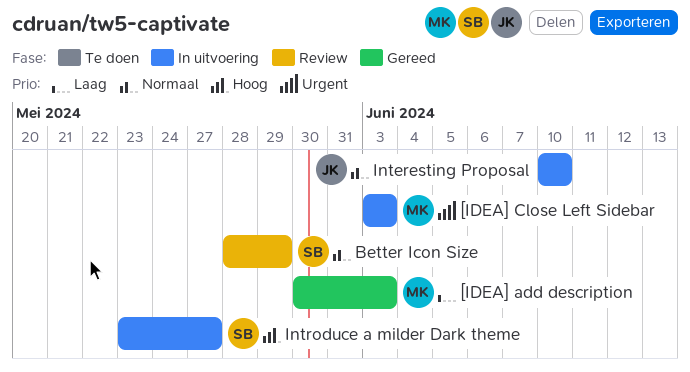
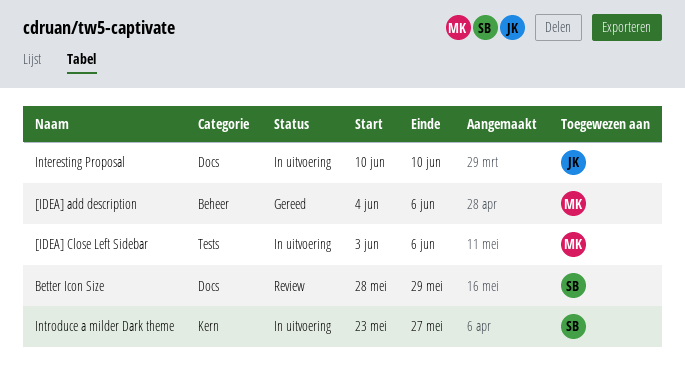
[IDEA] add description, start: May 30 -> Jun 4
[IDEA] add description, due: Jun 3 -> Jun 6
[IDEA] Close Left Sidebar, due: Jun 3 -> Jun 6

